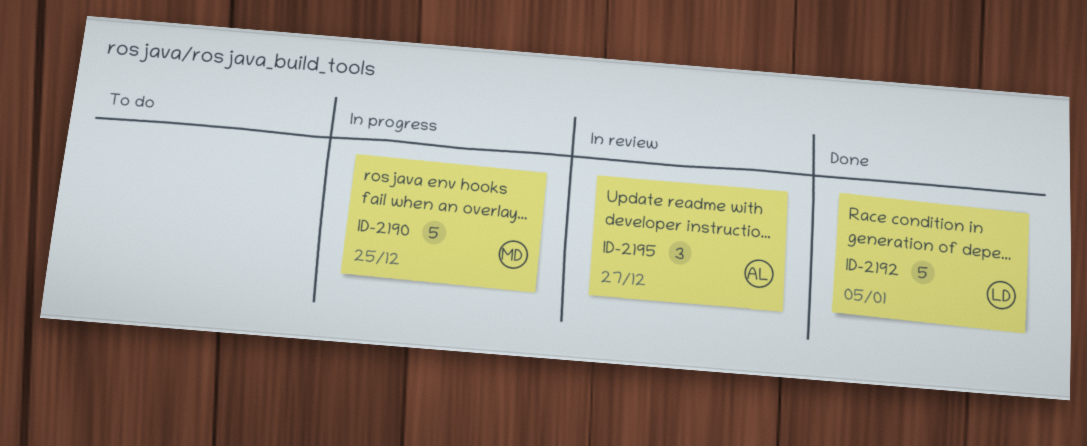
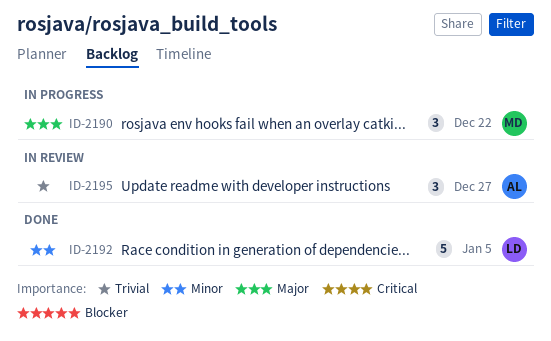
ID-2190, estimate: 5 -> 3
ID-2190, due: Dec 25 -> Dec 22

